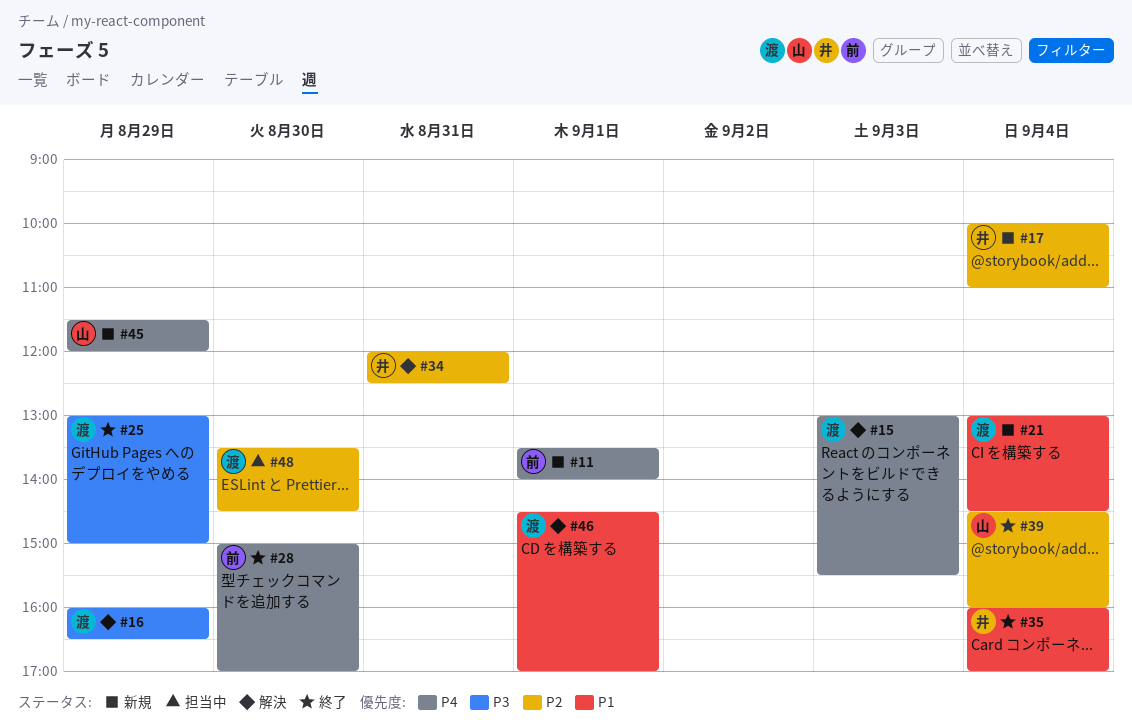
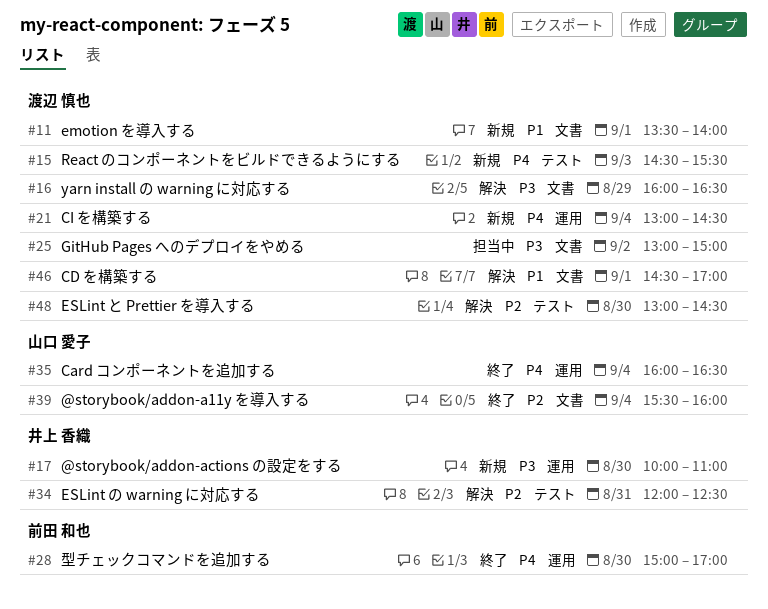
#11, owner: 前田 和也 -> 渡辺 慎也
#11, priority: P4 -> P1
#15, status: 解決 -> 新規
#15, begins: 13:00 -> 14:30
#17, priority: P2 -> P3
#17, day: Sep 4 -> Aug 30
#21, priority: P1 -> P4
#25, status: 終了 -> 担当中
#25, day: Aug 29 -> Sep 2
#35, owner: 井上 香織 -> 山口 愛子
#35, priority: P1 -> P4
#35, ends: 17:00 -> 16:30
#39, begins: 14:30 -> 15:30
#45: present -> none
#48, status: 担当中 -> 解決
#48, begins: 13:30 -> 13:00

